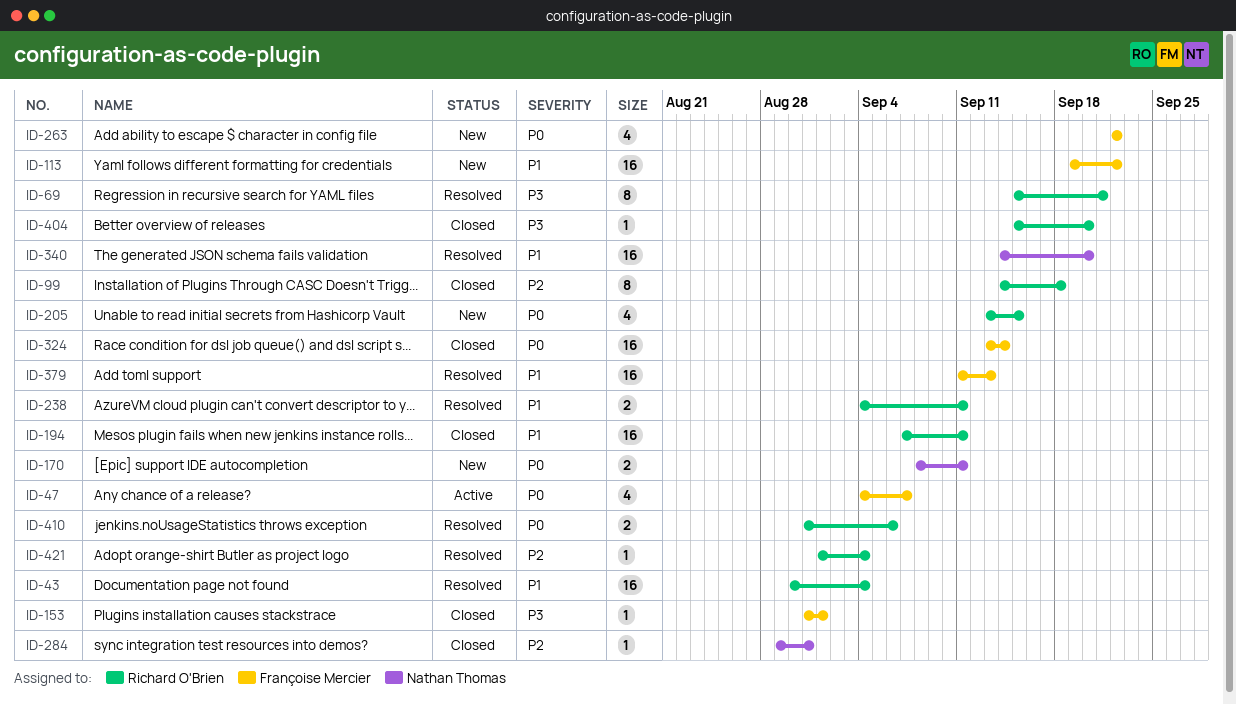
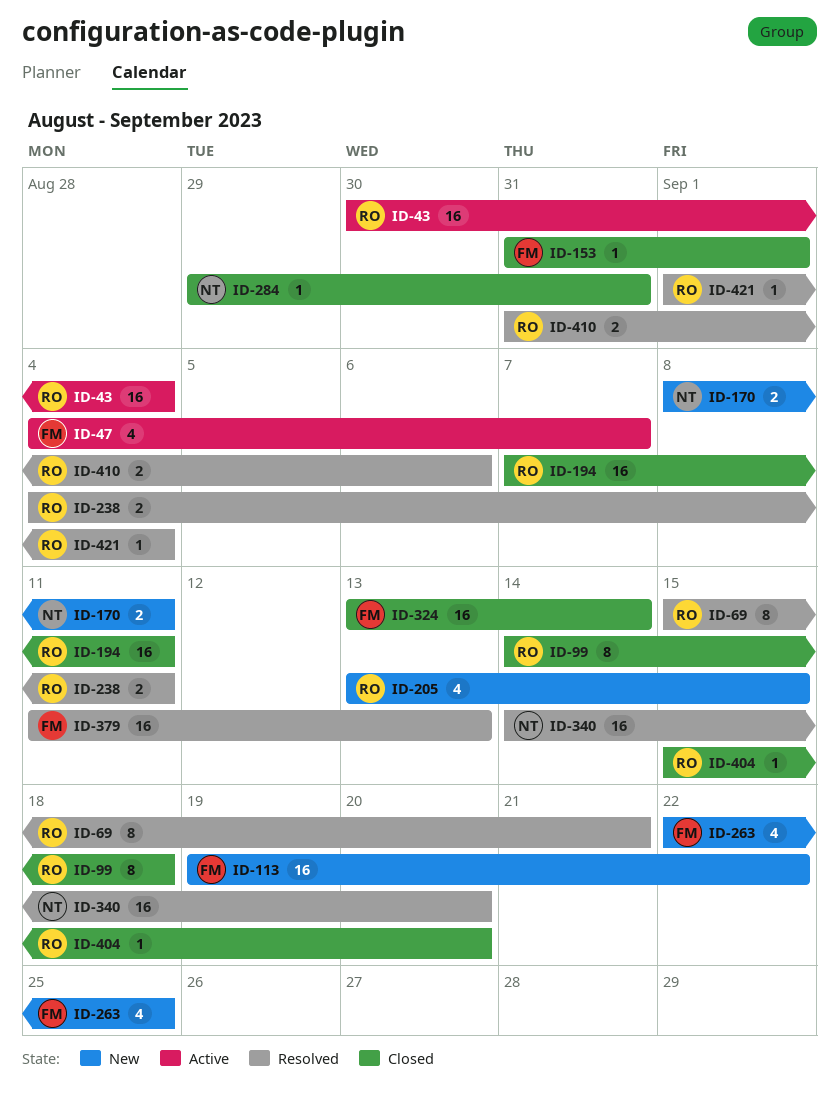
ID-43, status: Resolved -> Active
ID-263, due: Sep 22 -> Sep 25

